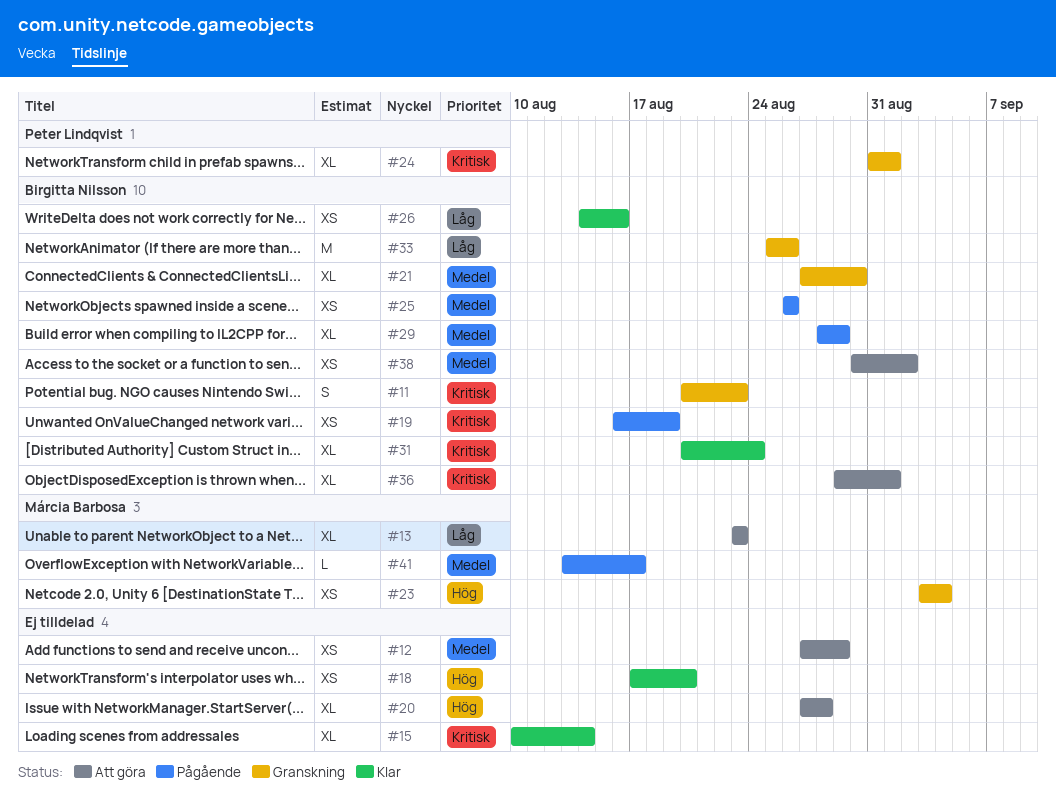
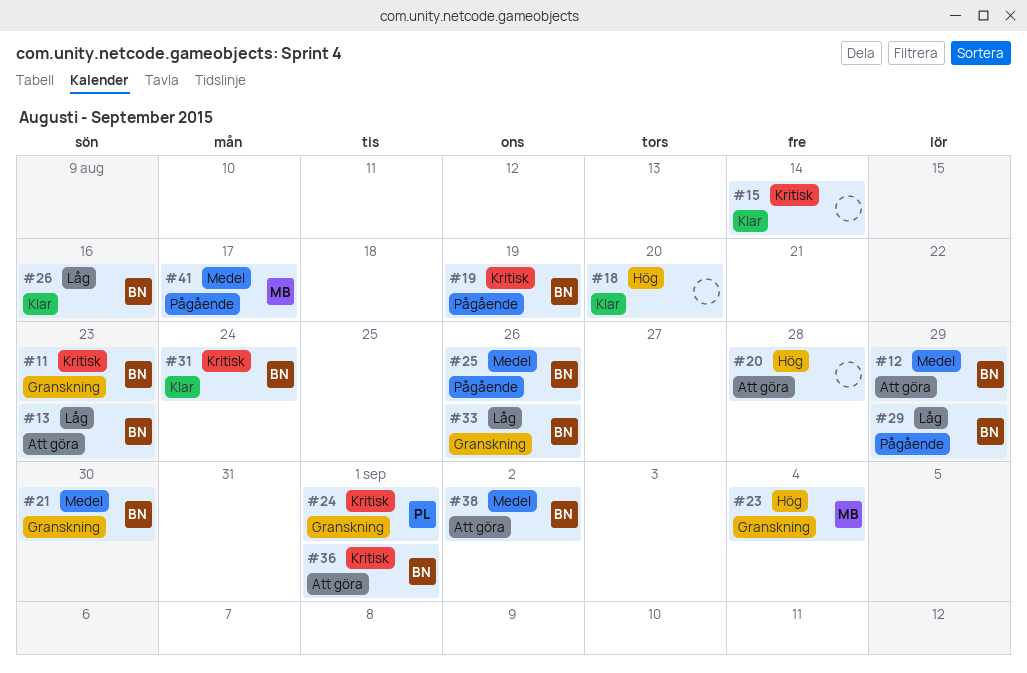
#12, owner: none -> Birgitta Nilsson
#13, owner: Márcia Barbosa -> Birgitta Nilsson
#29, priority: Medel -> Låg

